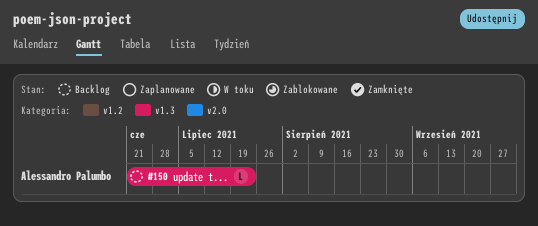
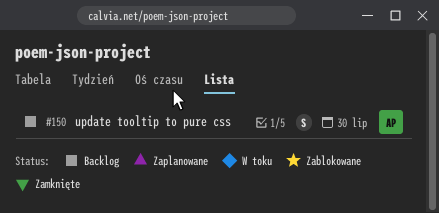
#150, estimate: L -> S
#150, due: Jul 23 -> Jul 30

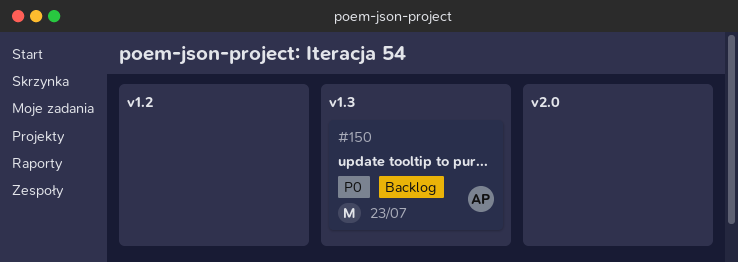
#150, estimate: S -> M
#150, due: Jul 30 -> Jul 23

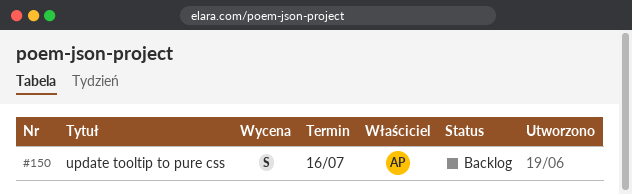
#150, estimate: M -> S
#150, due: Jul 23 -> Jul 16

